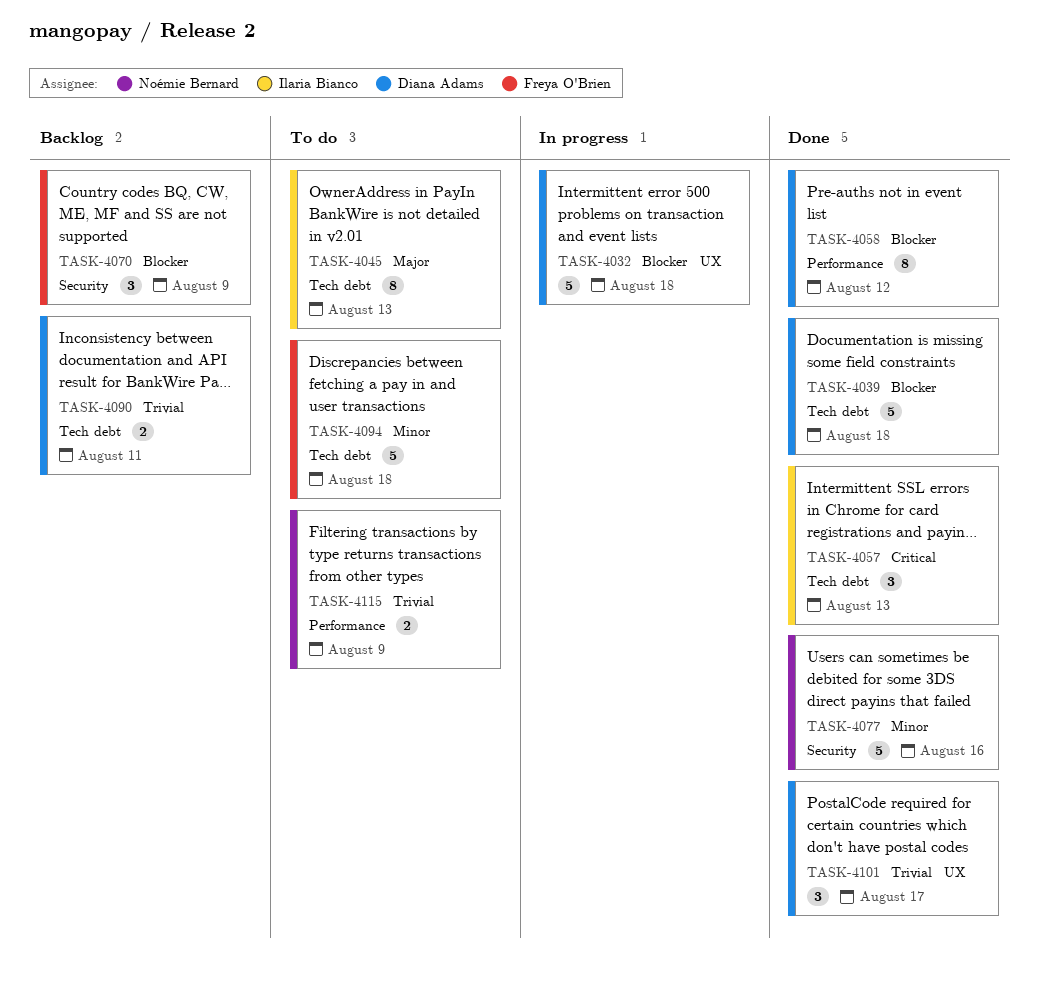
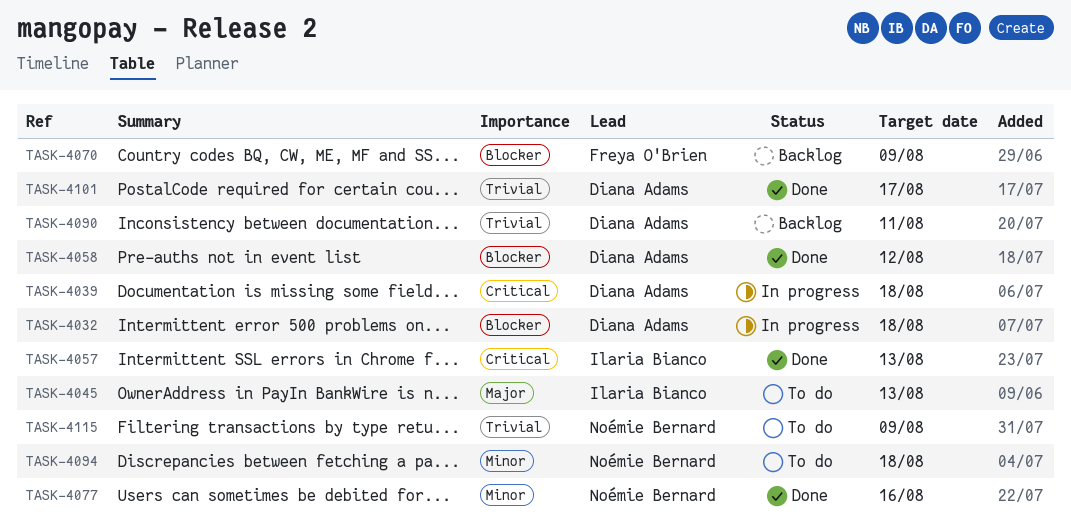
TASK-4039, status: Done -> In progress
TASK-4039, priority: Blocker -> Critical
TASK-4094, owner: Freya O'Brien -> Noémie Bernard

